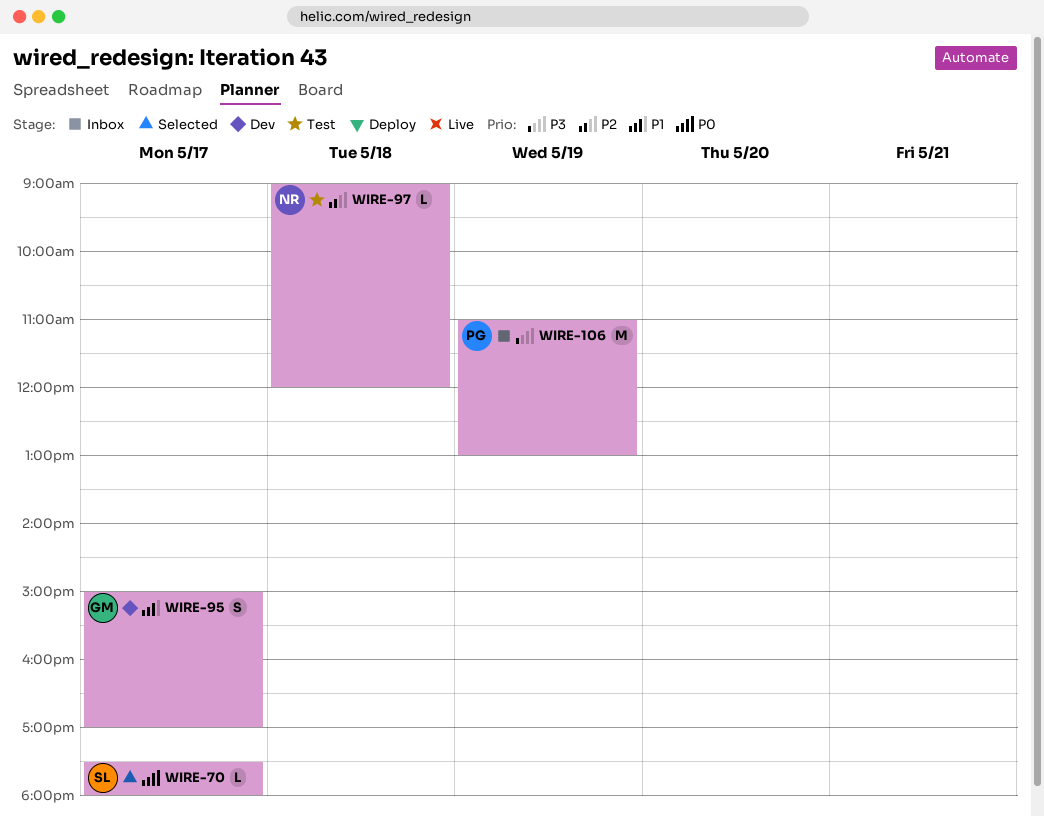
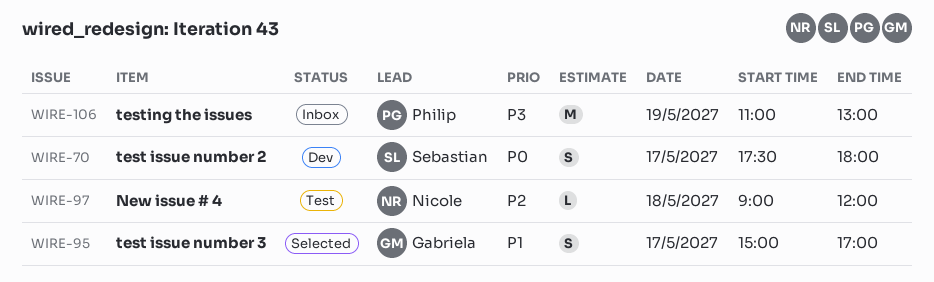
WIRE-70, status: Selected -> Dev
WIRE-70, estimate: L -> S
WIRE-95, status: Dev -> Selected

